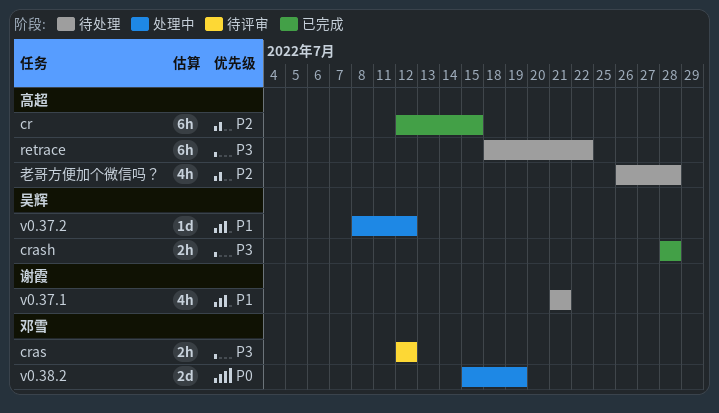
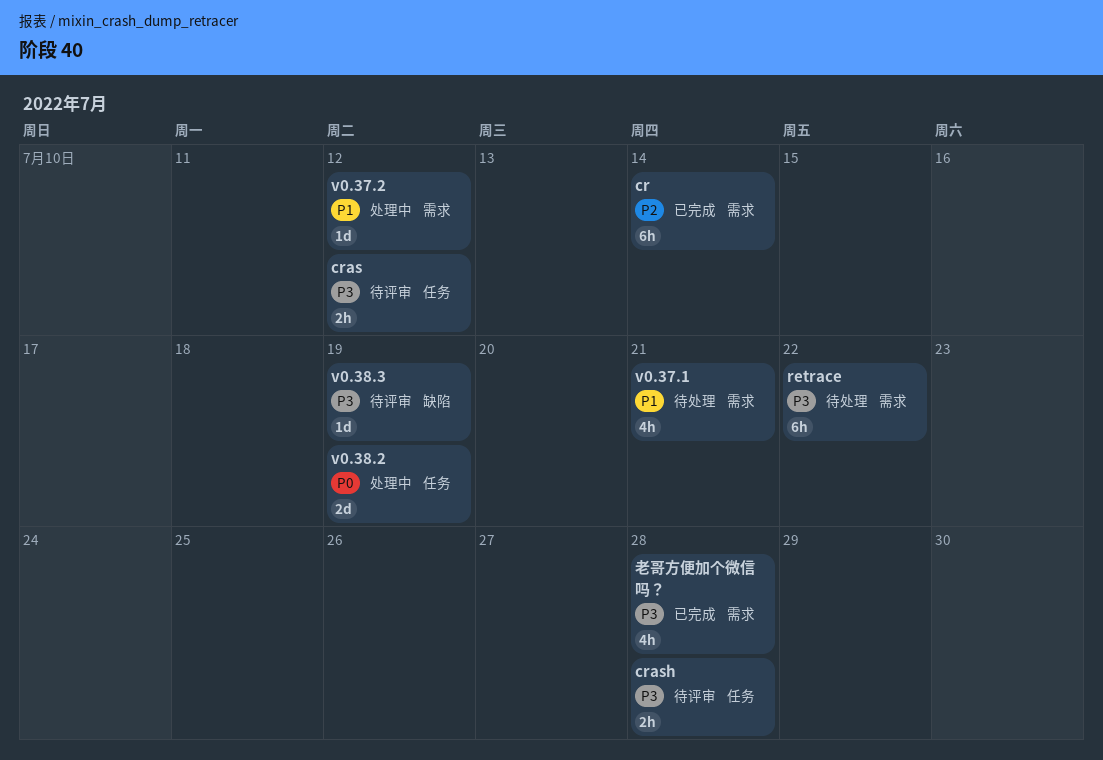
cr, due: Jul 15 -> Jul 14
crash, status: 已完成 -> 待评审
v0.38.3: none -> present
老哥方便加个微信吗？, status: 待处理 -> 已完成
老哥方便加个微信吗？, priority: P2 -> P3

